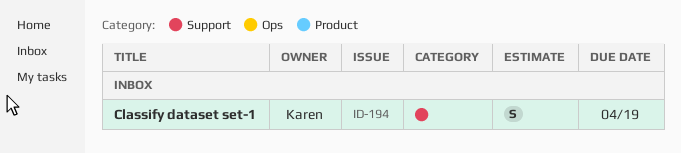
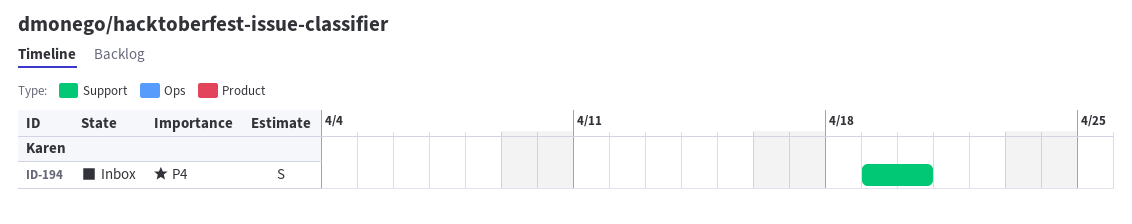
ID-194, due: Apr 19 -> Apr 20

